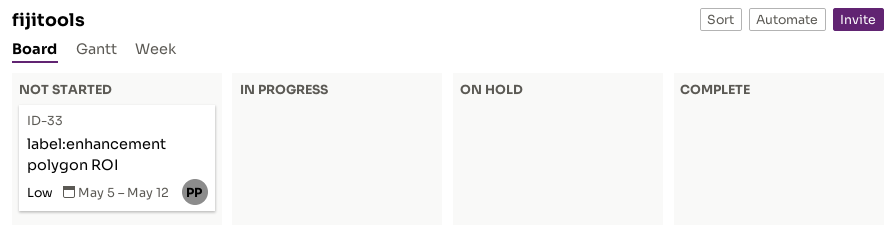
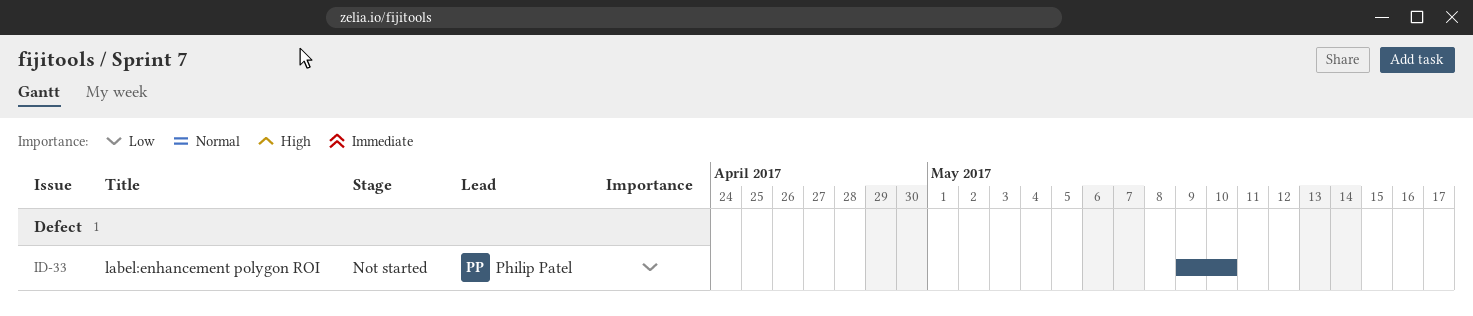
ID-33, start: May 5 -> May 9
ID-33, due: May 12 -> May 10

